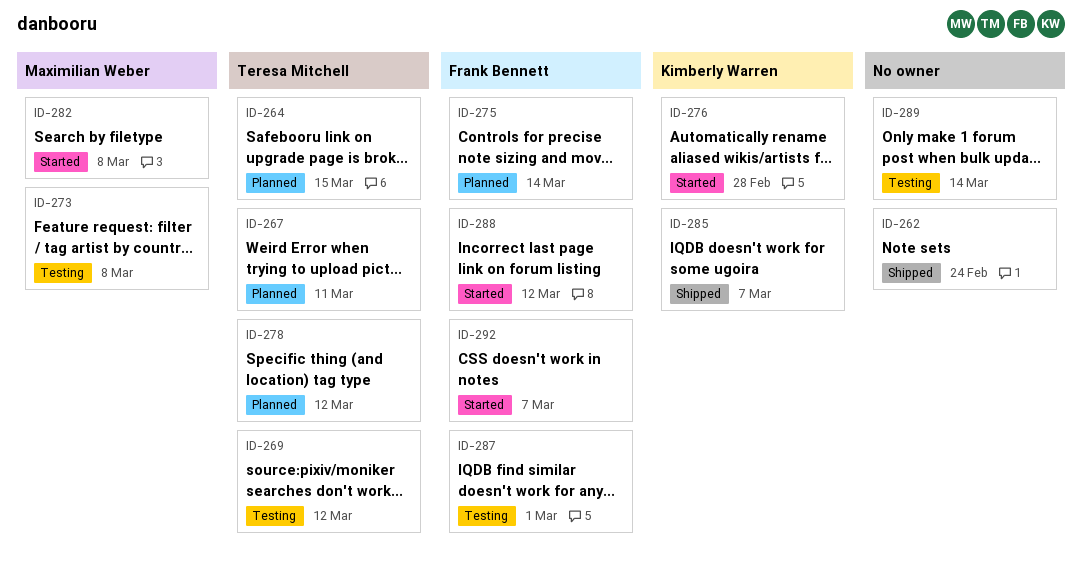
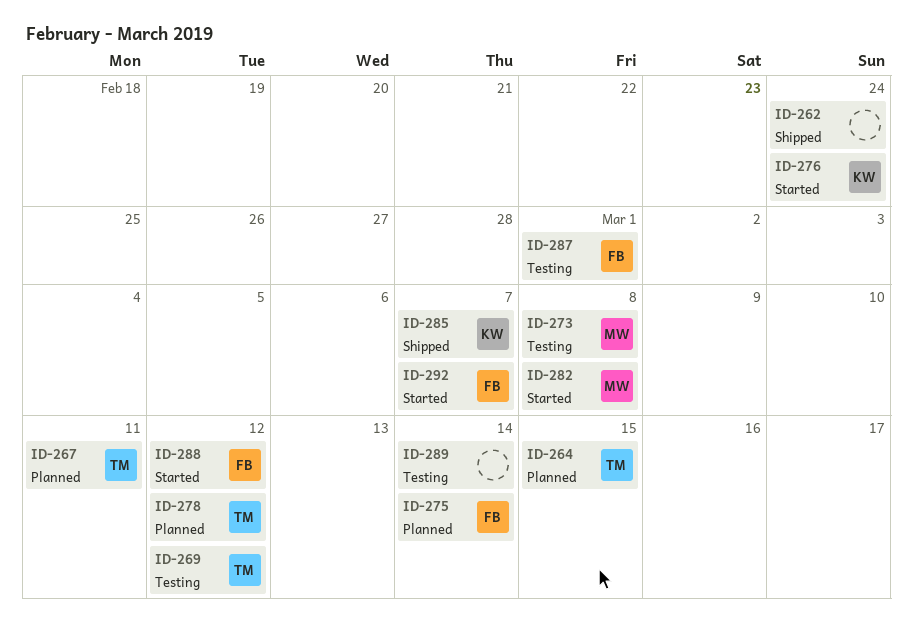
ID-276, due: Feb 28 -> Feb 24

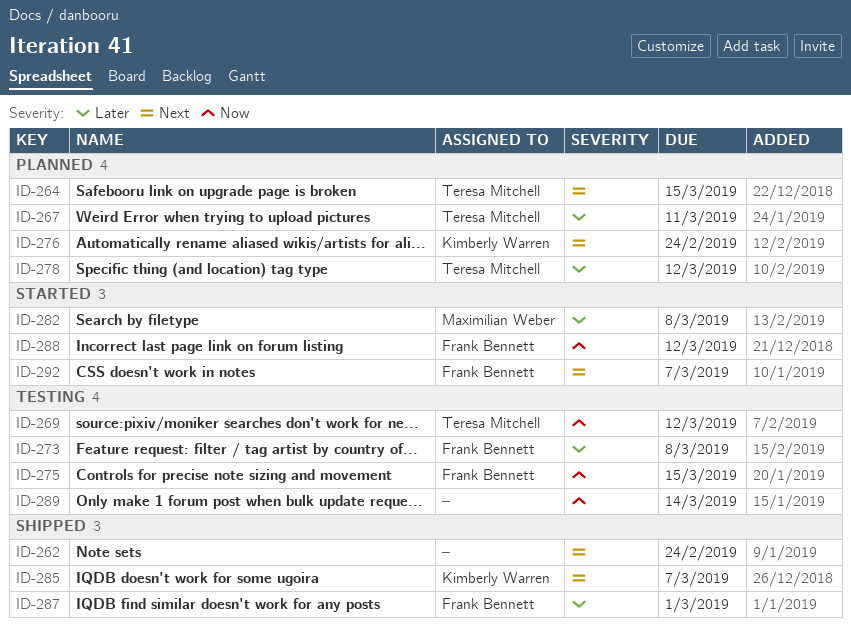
ID-273, owner: Maximilian Weber -> Frank Bennett
ID-275, status: Planned -> Testing
ID-275, due: Mar 14 -> Mar 15
ID-276, status: Started -> Planned
ID-287, status: Testing -> Shipped

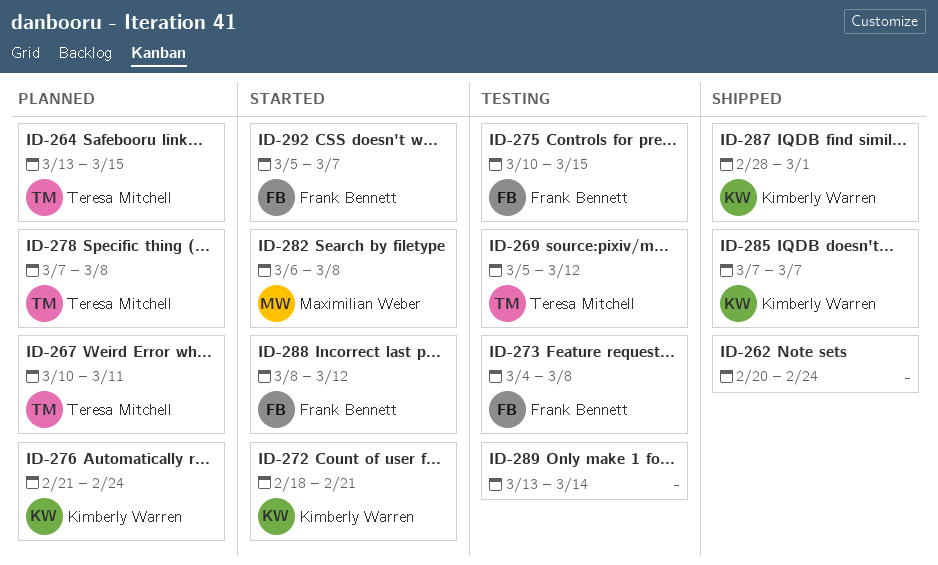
ID-272: none -> present
ID-278, due: Mar 12 -> Mar 8
ID-287, owner: Frank Bennett -> Kimberly Warren

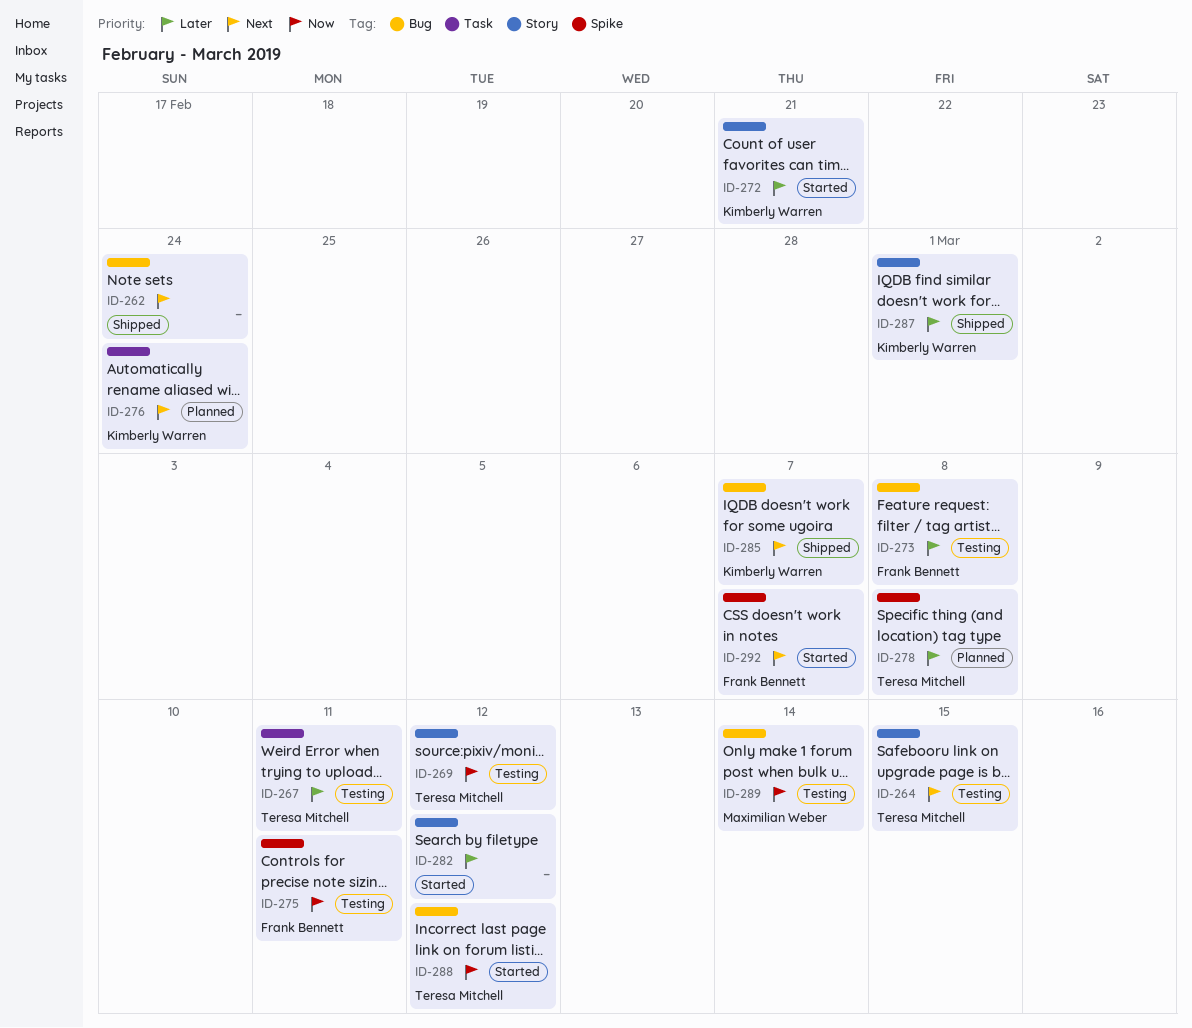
ID-264, status: Planned -> Testing
ID-267, status: Planned -> Testing
ID-275, due: Mar 15 -> Mar 11
ID-282, owner: Maximilian Weber -> none
ID-282, due: Mar 8 -> Mar 12
ID-288, owner: Frank Bennett -> Teresa Mitchell
ID-289, owner: none -> Maximilian Weber

